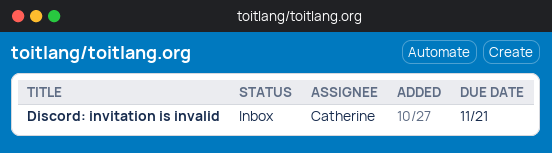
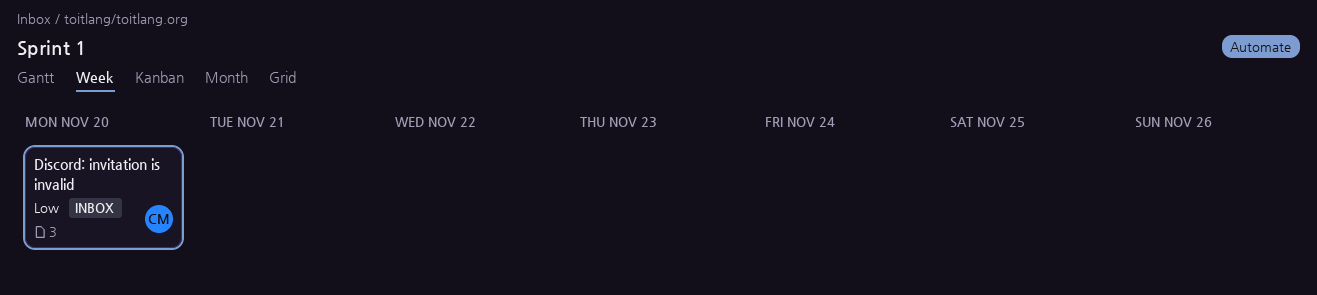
Discord: invitation is invalid, due: Nov 21 -> Nov 20

